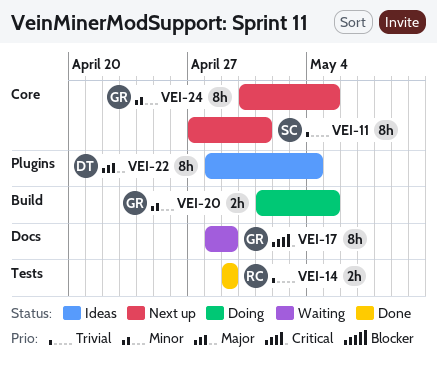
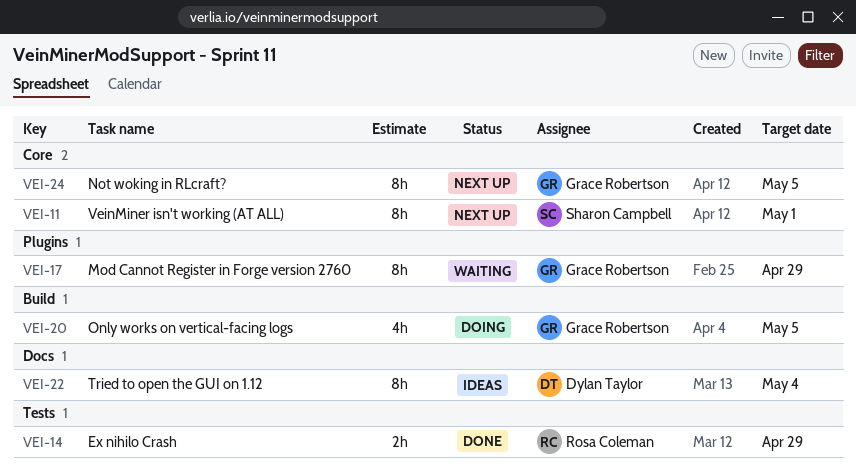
VEI-17, label: Docs -> Plugins
VEI-20, estimate: 2h -> 4h
VEI-22, label: Plugins -> Docs

